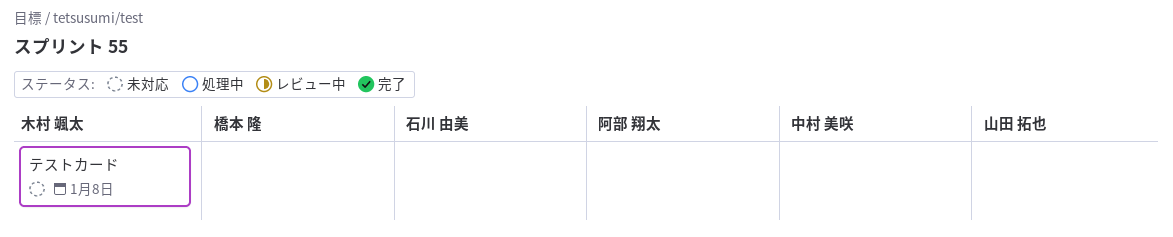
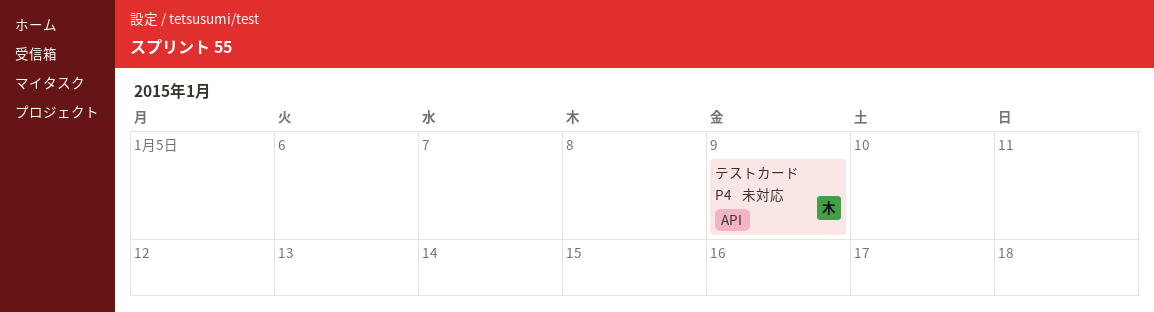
テストカード, due: Jan 8 -> Jan 9

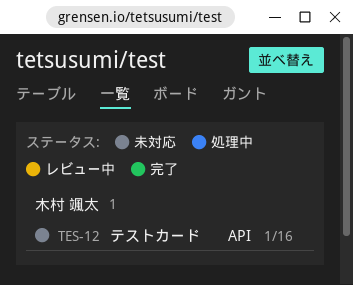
テストカード, due: Jan 9 -> Jan 16

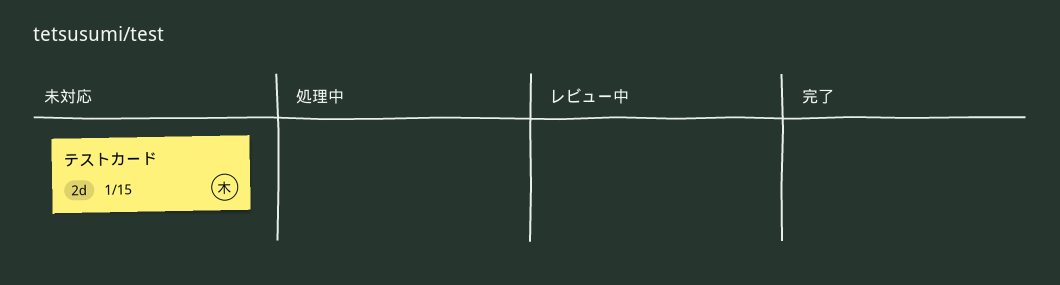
テストカード, due: Jan 16 -> Jan 15

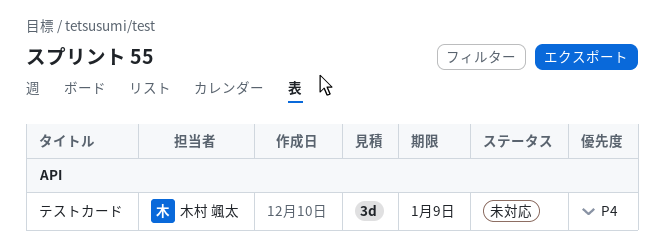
テストカード, estimate: 2d -> 3d
テストカード, due: Jan 15 -> Jan 9

